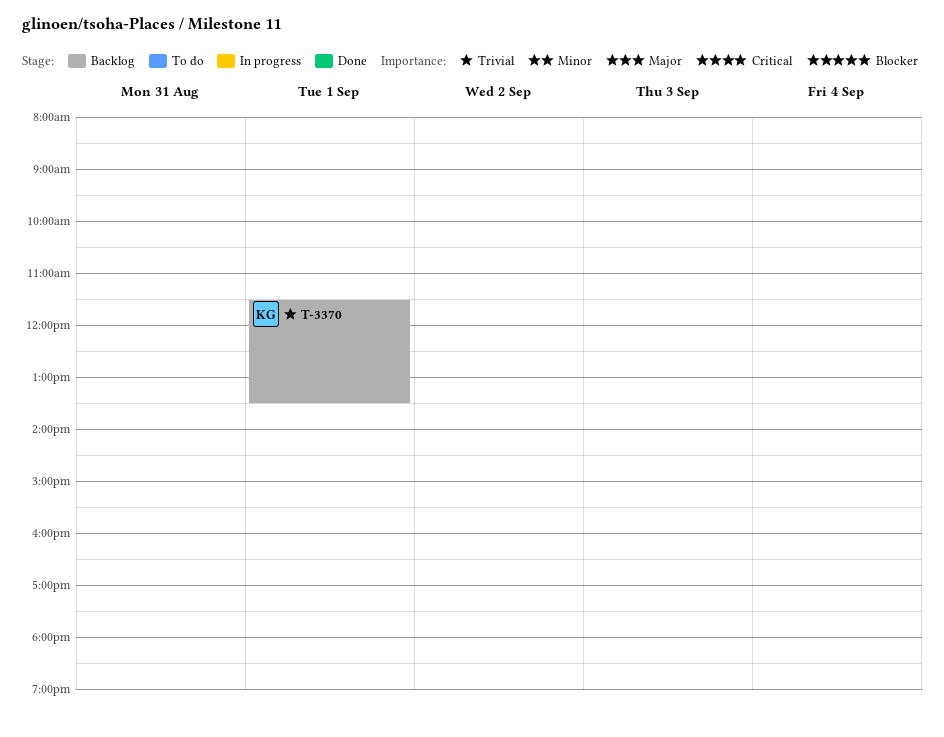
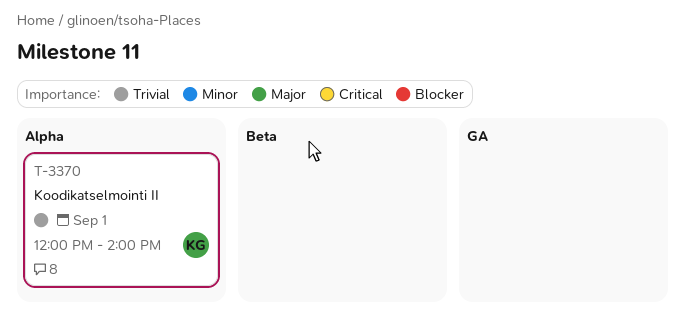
T-3370, begins: 11:30 -> 12:00
T-3370, ends: 13:30 -> 14:00

